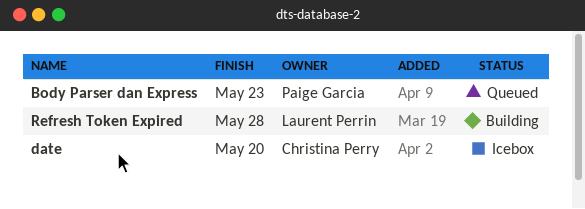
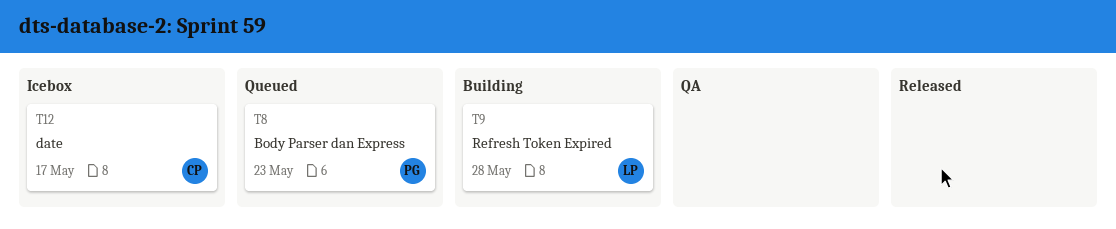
date, due: May 20 -> May 17

